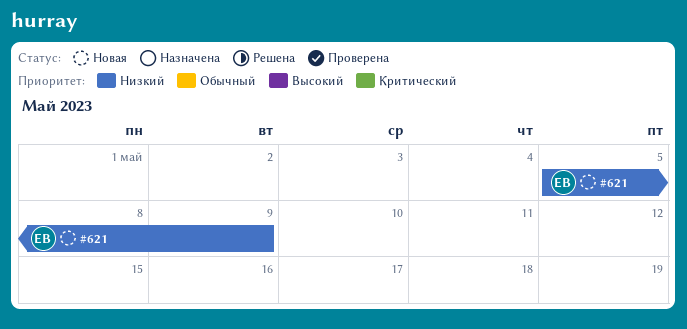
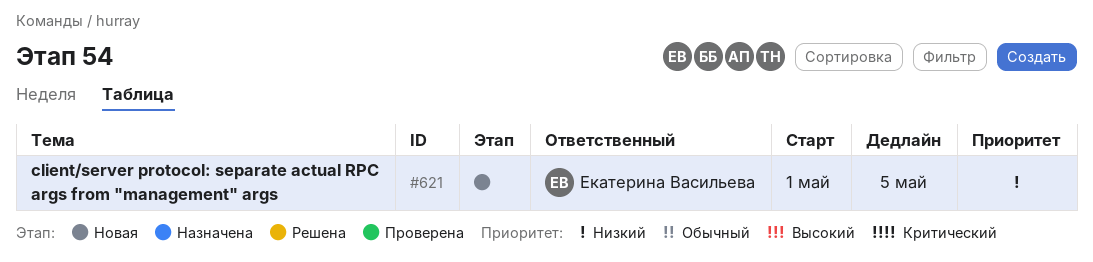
#621, start: May 5 -> May 1
#621, due: May 9 -> May 5

